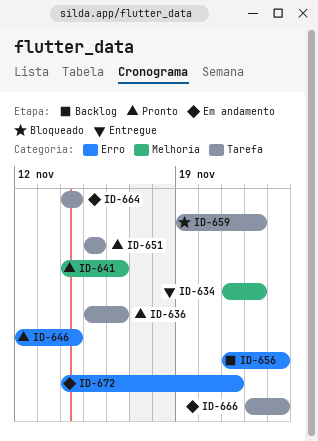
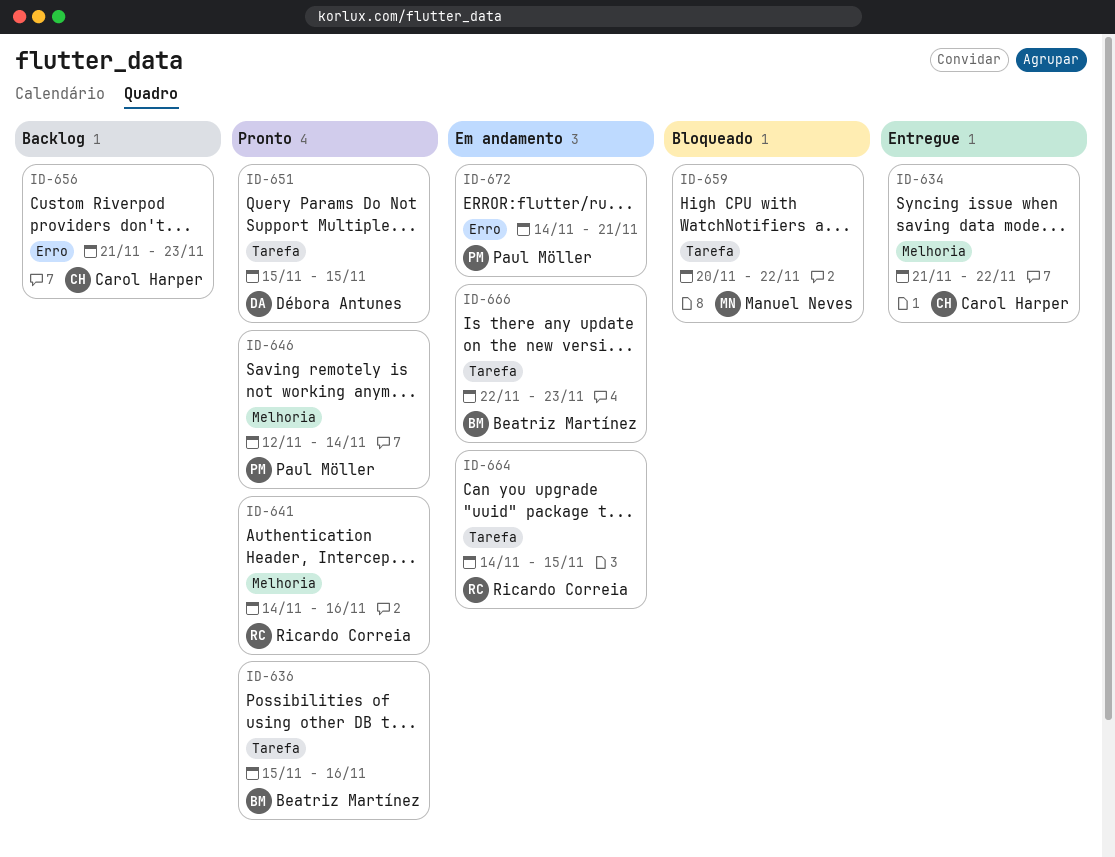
ID-646, label: Erro -> Melhoria
ID-659, start: Nov 19 -> Nov 20
ID-664, due: Nov 14 -> Nov 15

